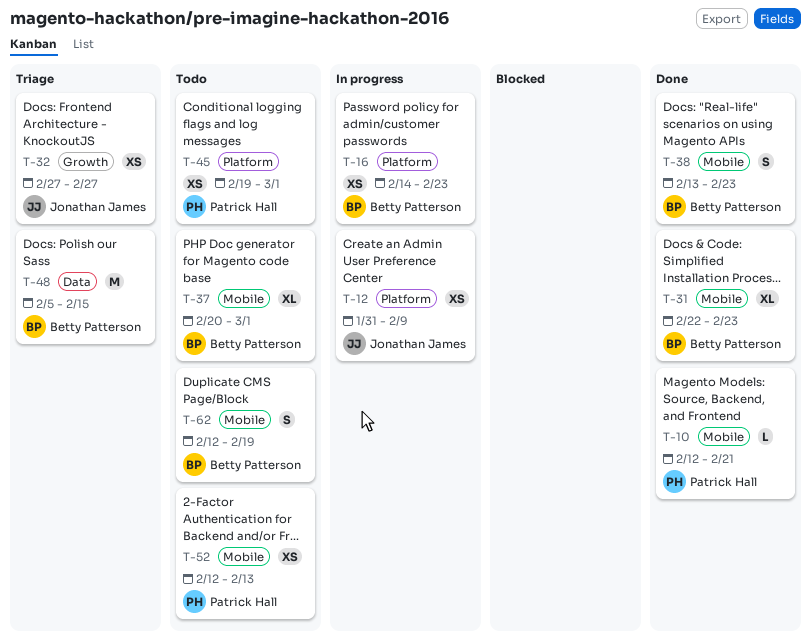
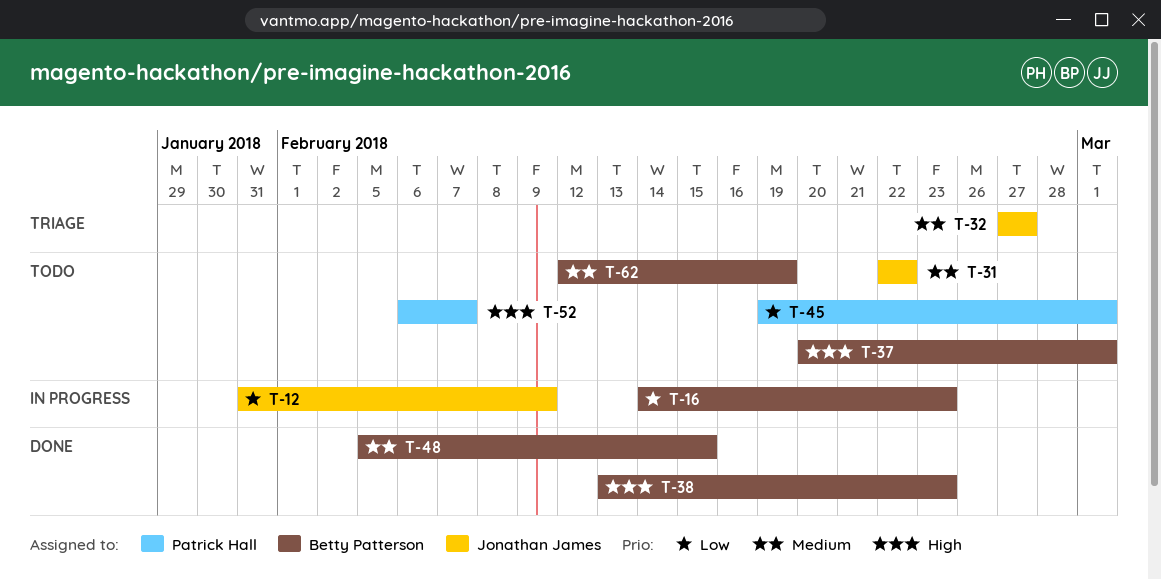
T-10: present -> none
T-31, status: Done -> Todo
T-31, owner: Betty Patterson -> Jonathan James
T-31, due: Feb 23 -> Feb 22
T-48, status: Triage -> Done
T-52, start: Feb 12 -> Feb 6
T-52, due: Feb 13 -> Feb 7

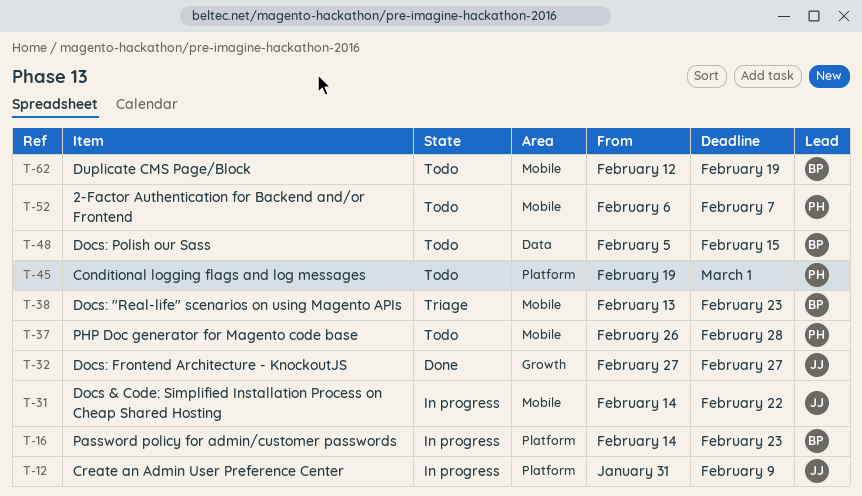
T-31, status: Todo -> In progress
T-31, start: Feb 22 -> Feb 14
T-32, status: Triage -> Done
T-37, owner: Betty Patterson -> Patrick Hall
T-37, start: Feb 20 -> Feb 26
T-37, due: Mar 1 -> Feb 28
T-38, status: Done -> Triage
T-48, status: Done -> Todo

